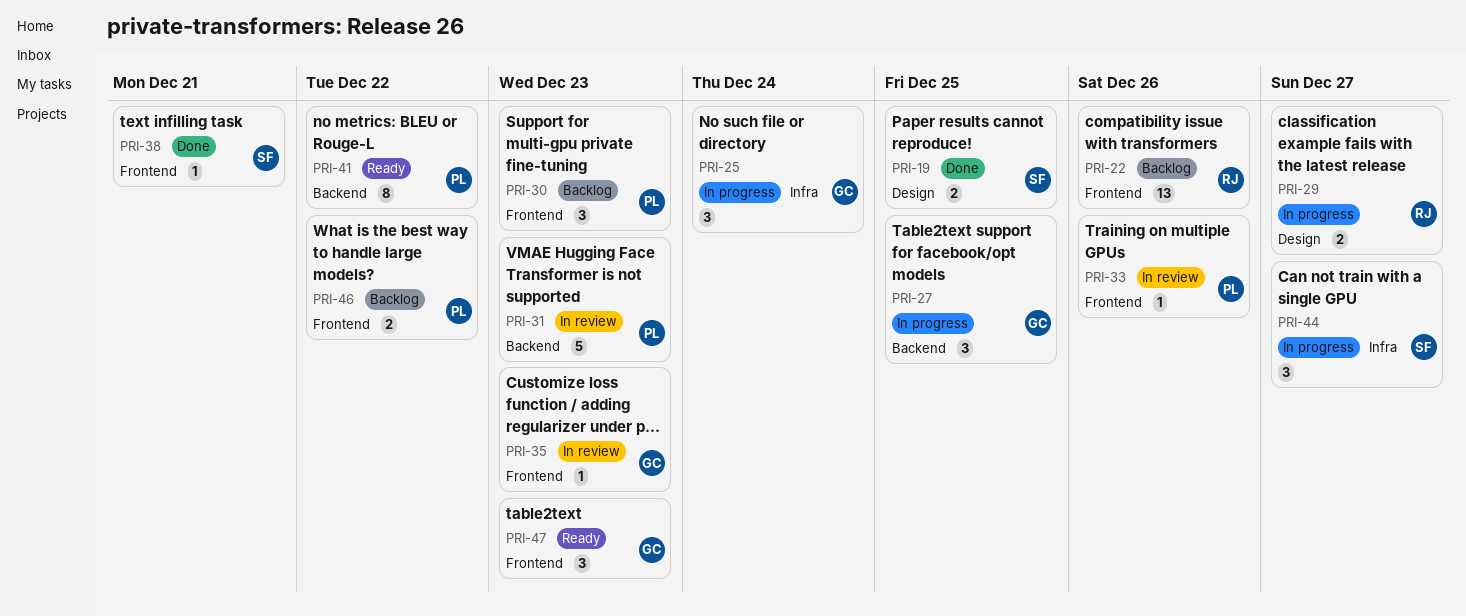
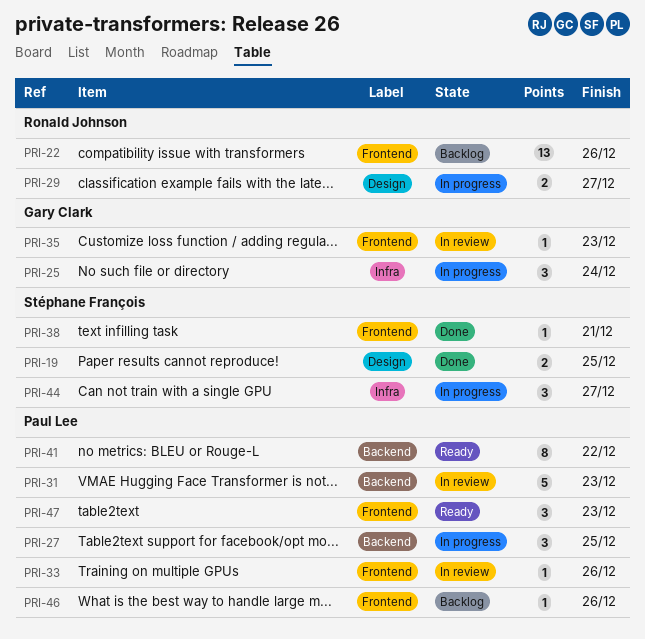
PRI-27, owner: Gary Clark -> Paul Lee
PRI-30: present -> none
PRI-46, estimate: 2 -> 1
PRI-46, due: Dec 22 -> Dec 26
PRI-47, owner: Gary Clark -> Paul Lee

